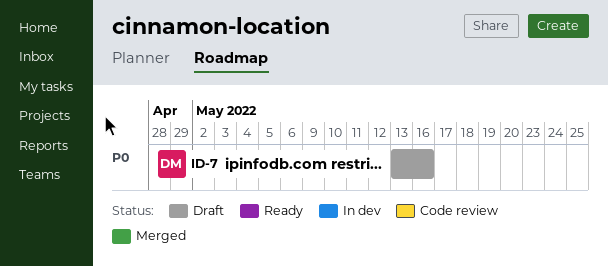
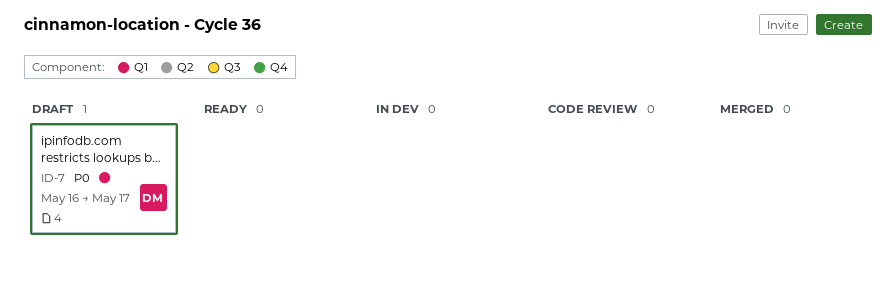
ID-7, start: May 13 -> May 16
ID-7, due: May 16 -> May 17

